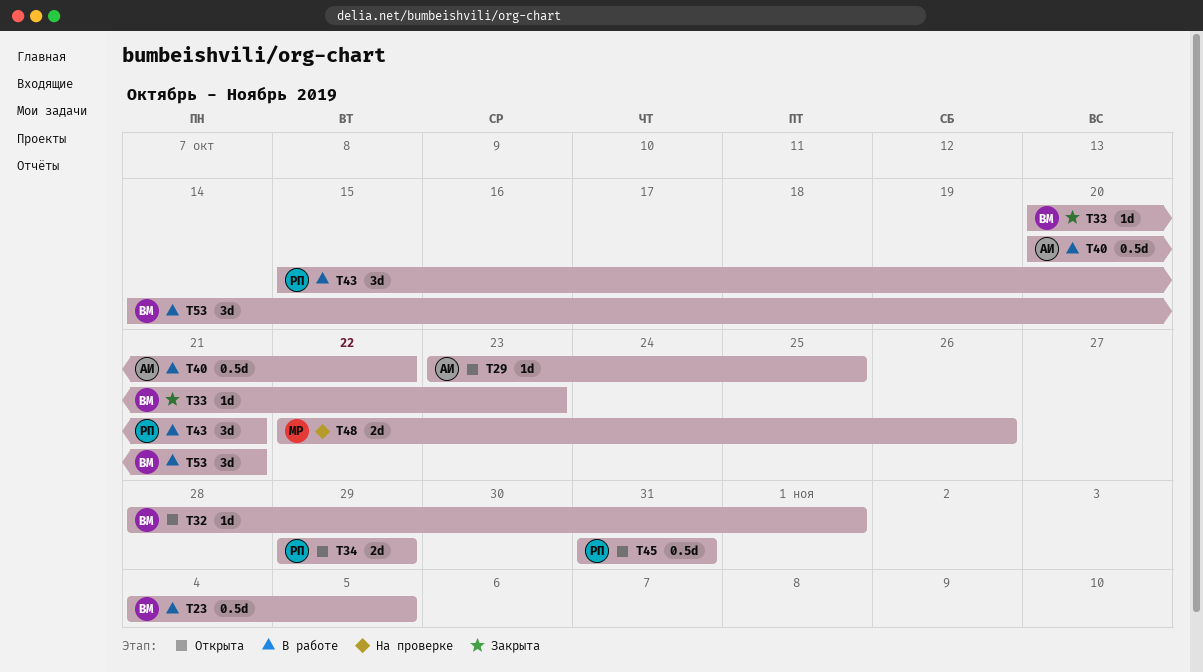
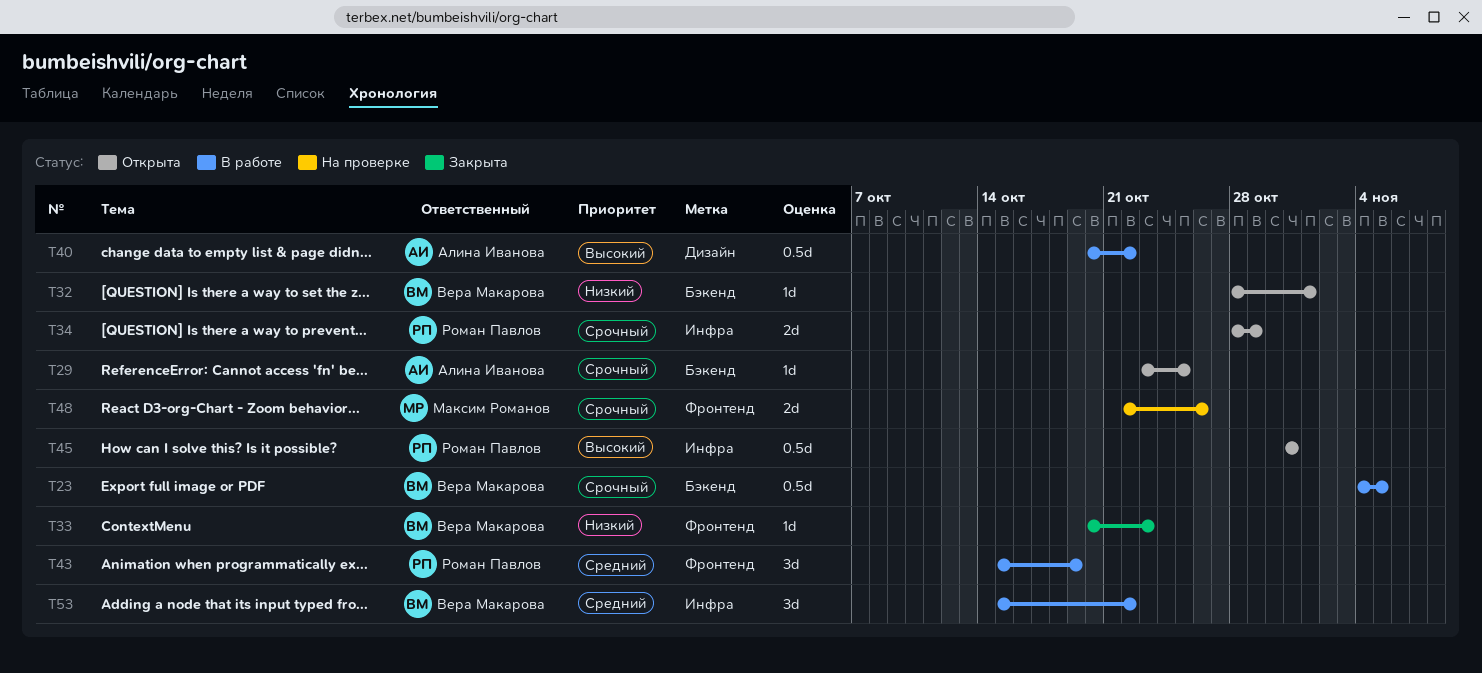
T34, start: Oct 29 -> Oct 28
T43, due: Oct 21 -> Oct 19
T53, start: Oct 14 -> Oct 15
T53, due: Oct 21 -> Oct 22

